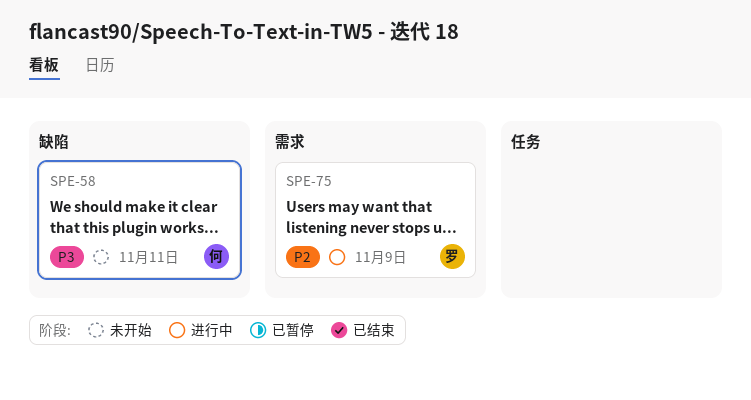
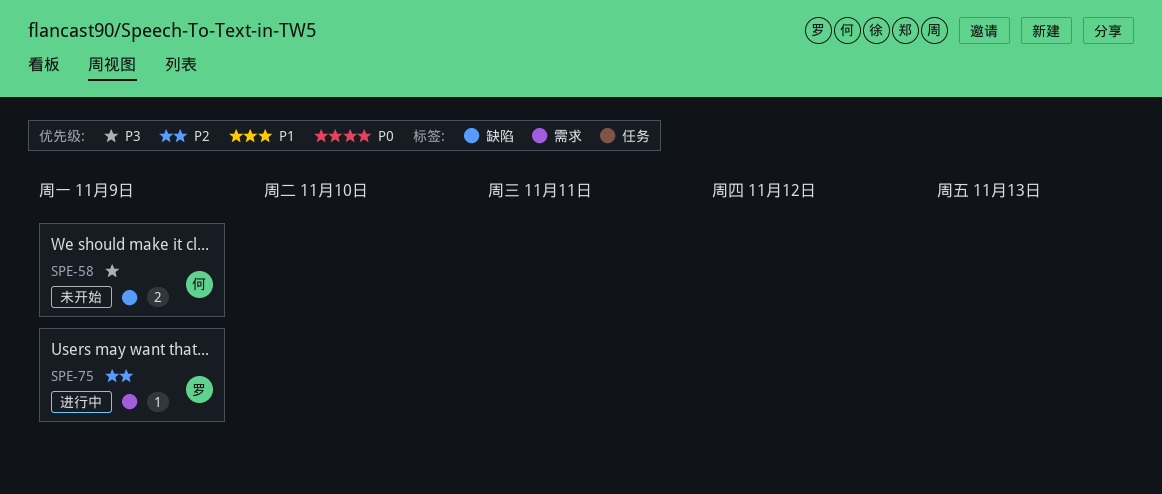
SPE-58, due: Nov 11 -> Nov 9

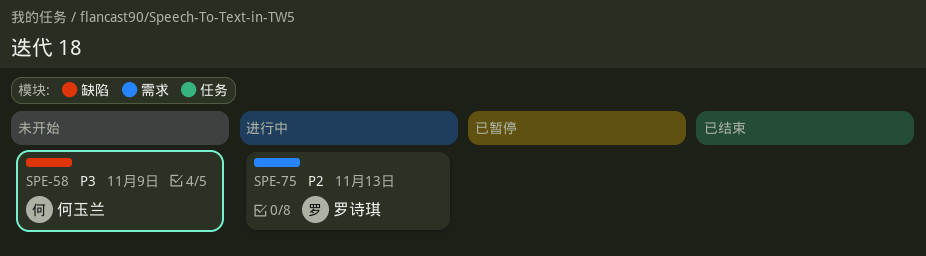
SPE-75, due: Nov 9 -> Nov 13

